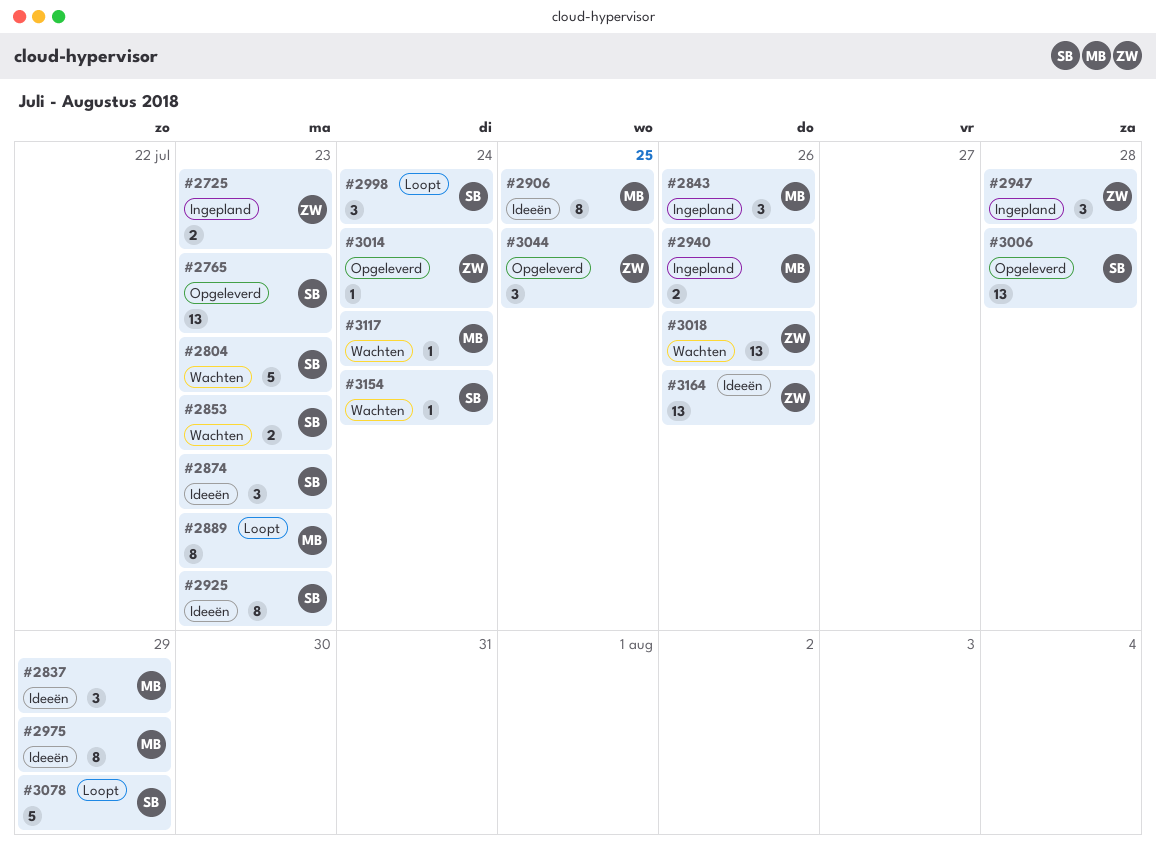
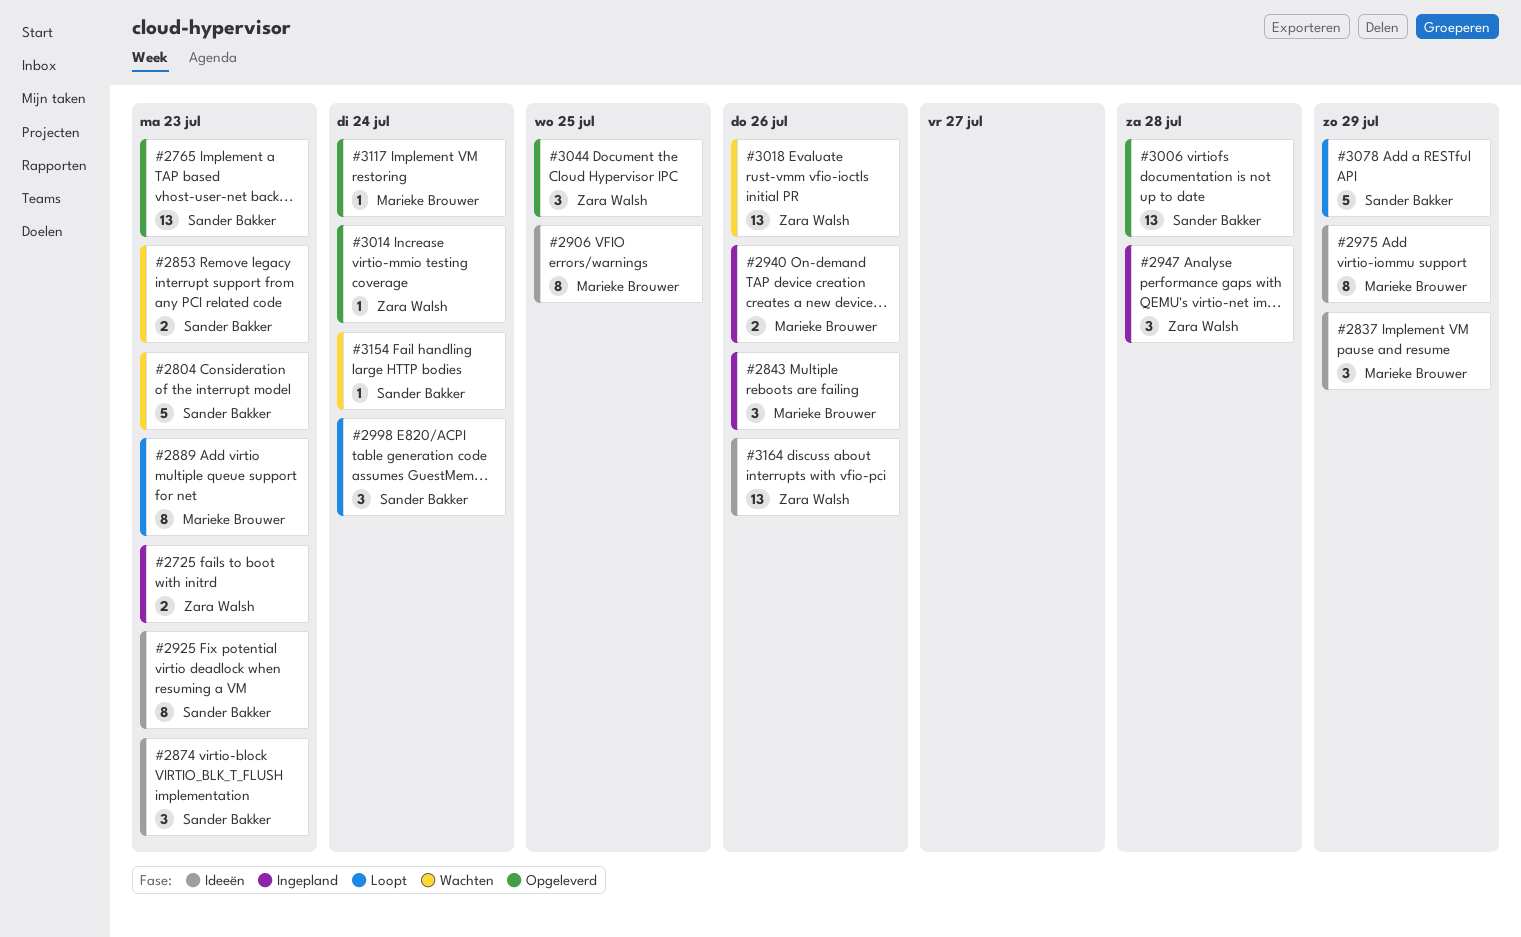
#3117, status: Wachten -> Opgeleverd

